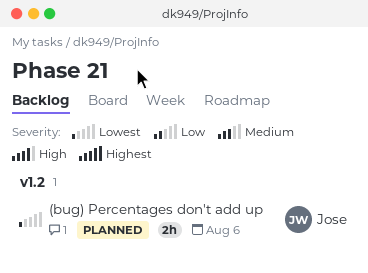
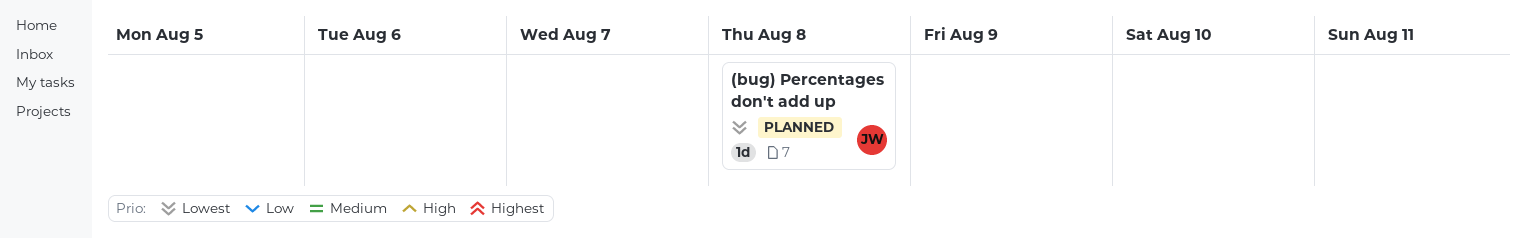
(bug) Percentages don't add up, estimate: 2h -> 1d
(bug) Percentages don't add up, due: Aug 6 -> Aug 8

